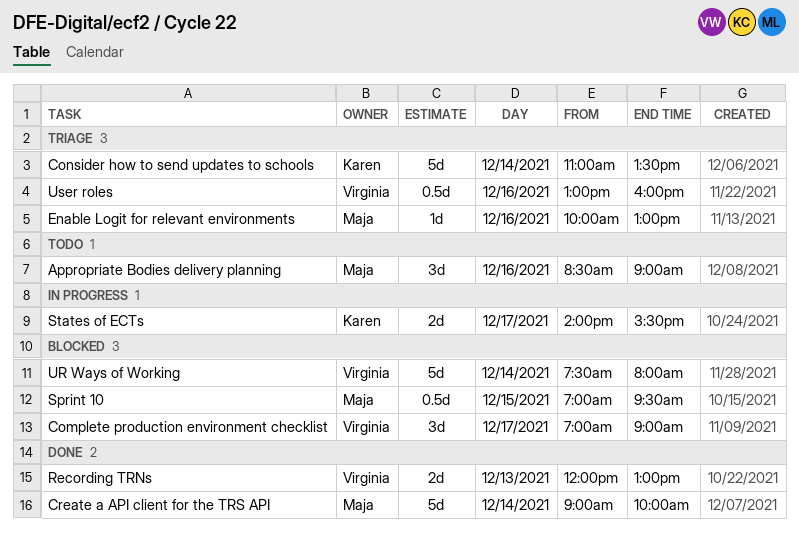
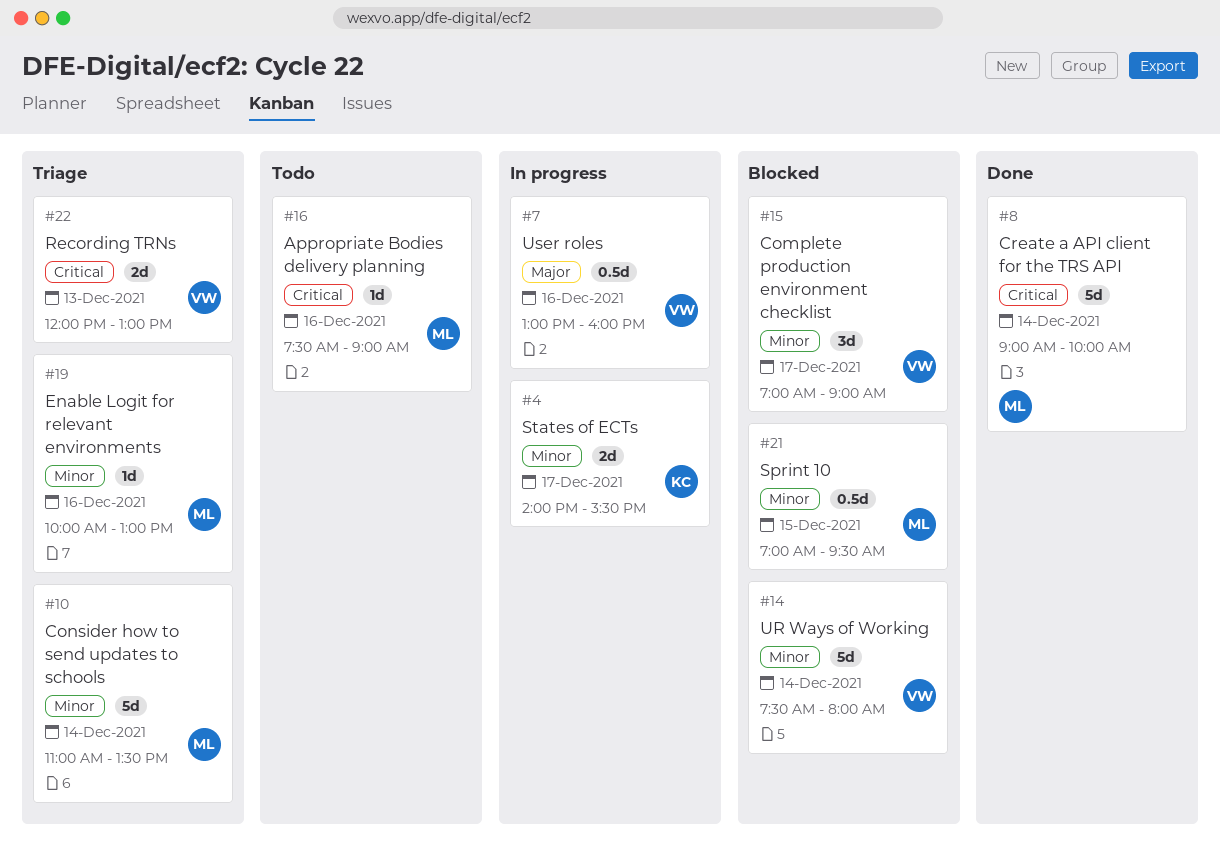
Appropriate Bodies delivery planning, estimate: 3d -> 1d
Appropriate Bodies delivery planning, begins: 08:30 -> 07:30
Consider how to send updates to schools, owner: Karen -> Maja
Recording TRNs, status: Done -> Triage
User roles, status: Triage -> In progress

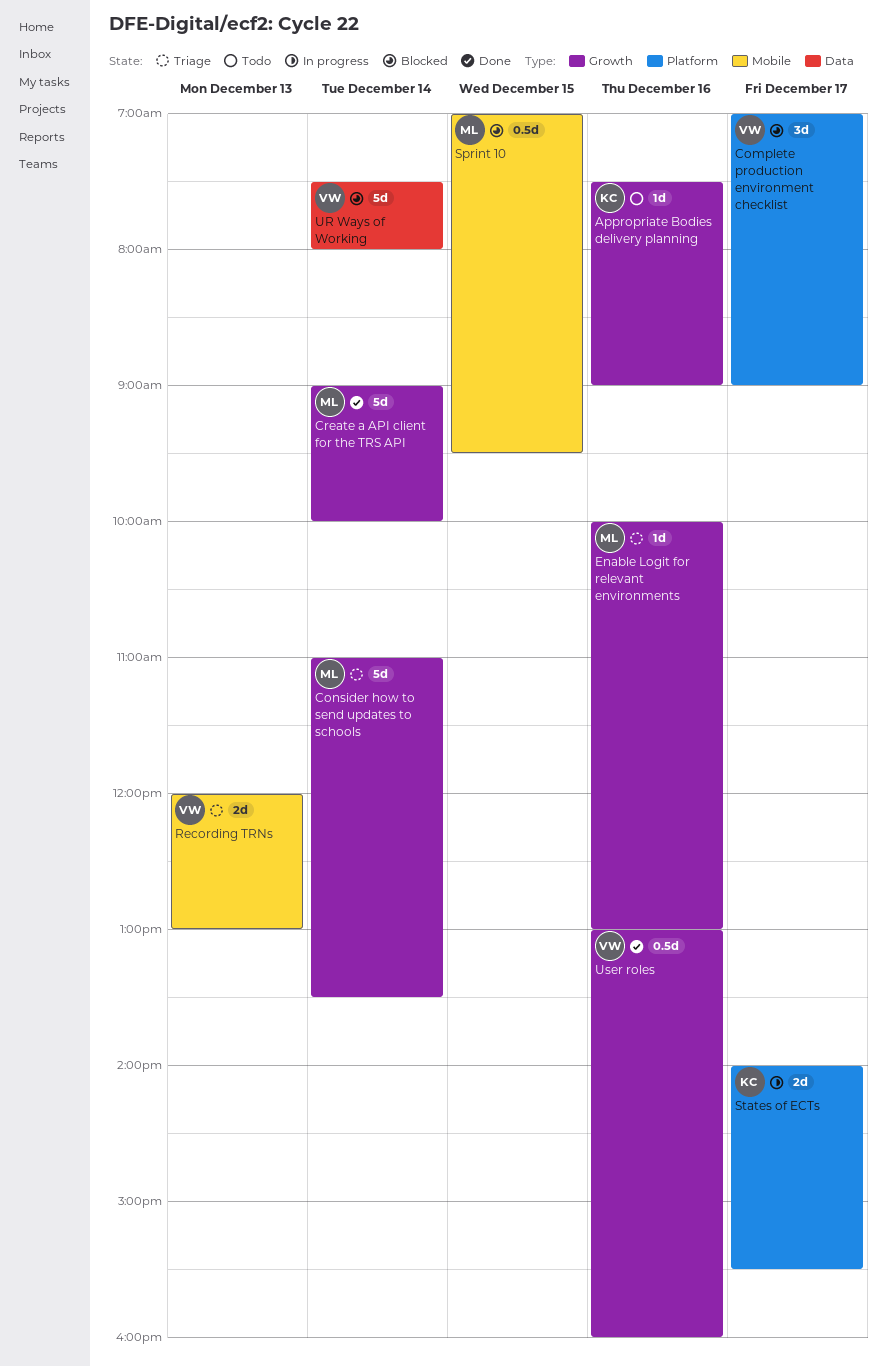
Appropriate Bodies delivery planning, owner: ML -> KC
User roles, status: In progress -> Done

